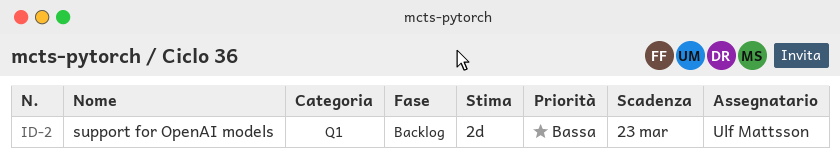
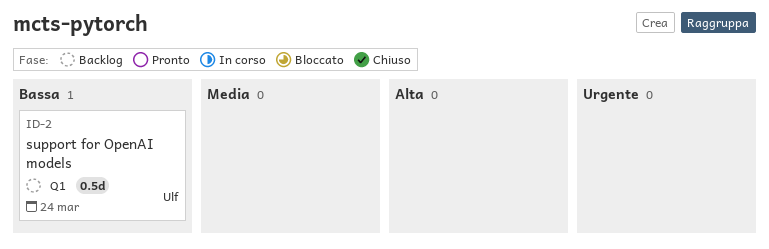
ID-2, estimate: 2d -> 0.5d
ID-2, due: Mar 23 -> Mar 24

